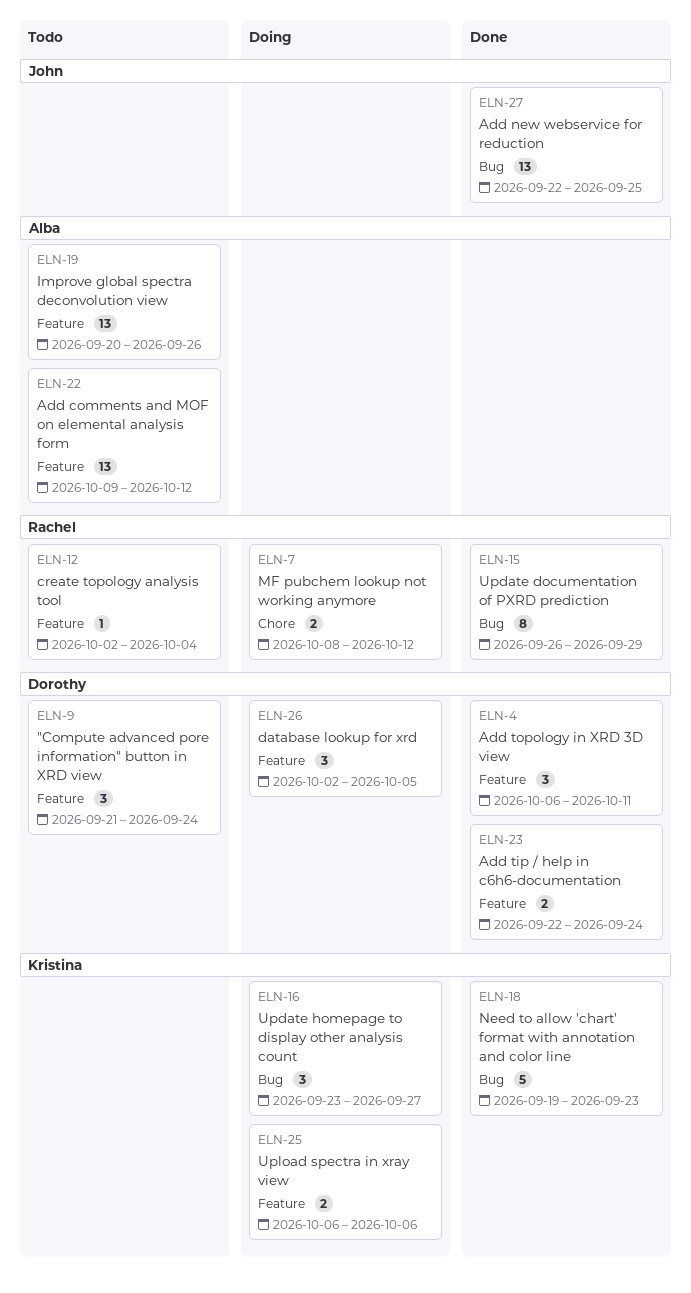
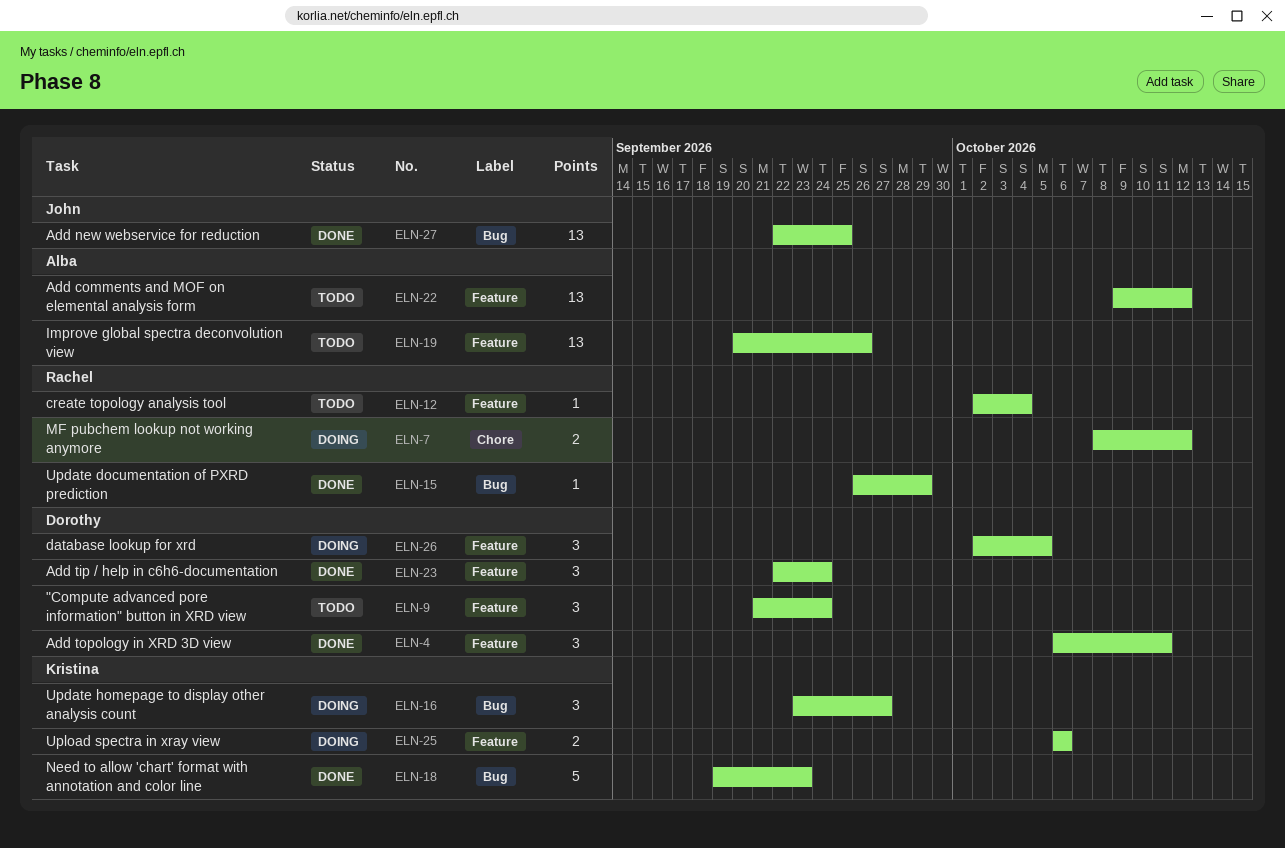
ELN-15, estimate: 8 -> 1
ELN-23, estimate: 2 -> 3

